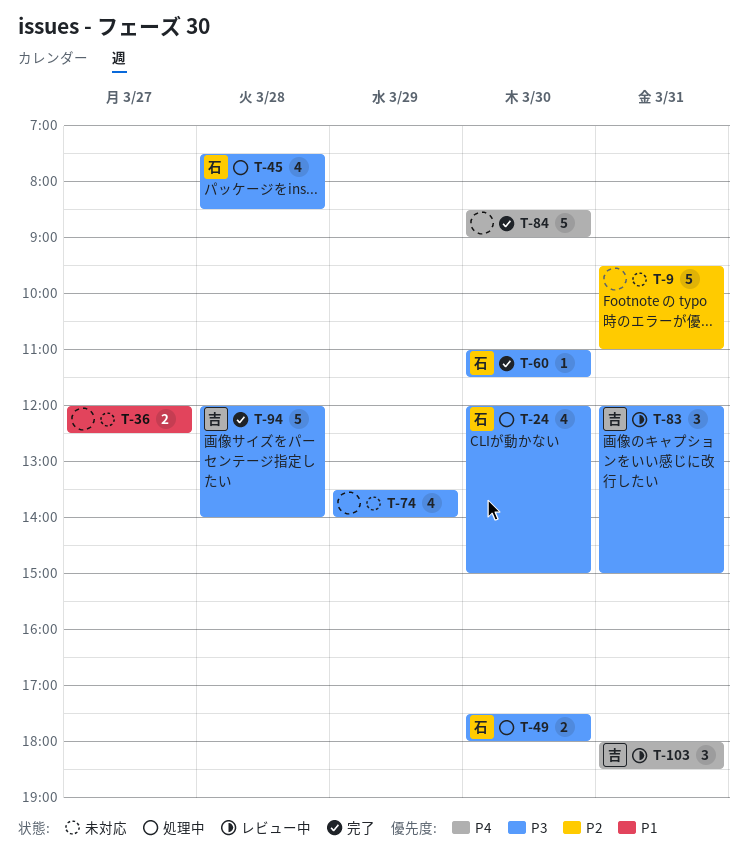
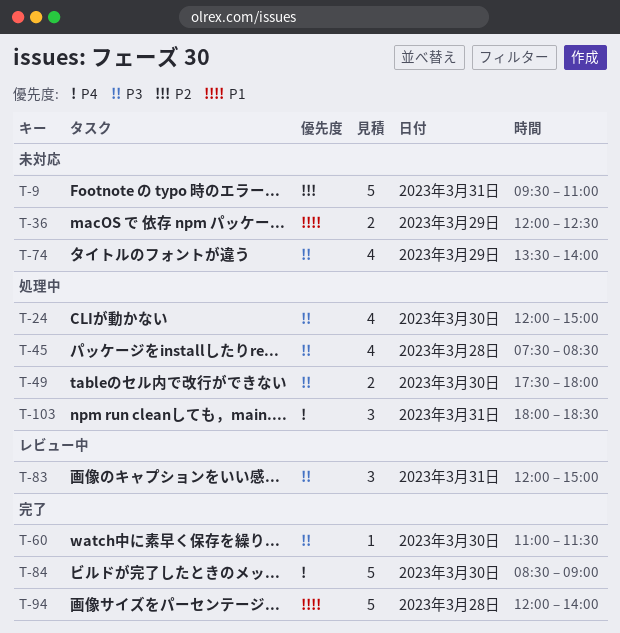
T-36, day: Mar 27 -> Mar 29
T-94, priority: P3 -> P1
T-103, status: レビュー中 -> 処理中

